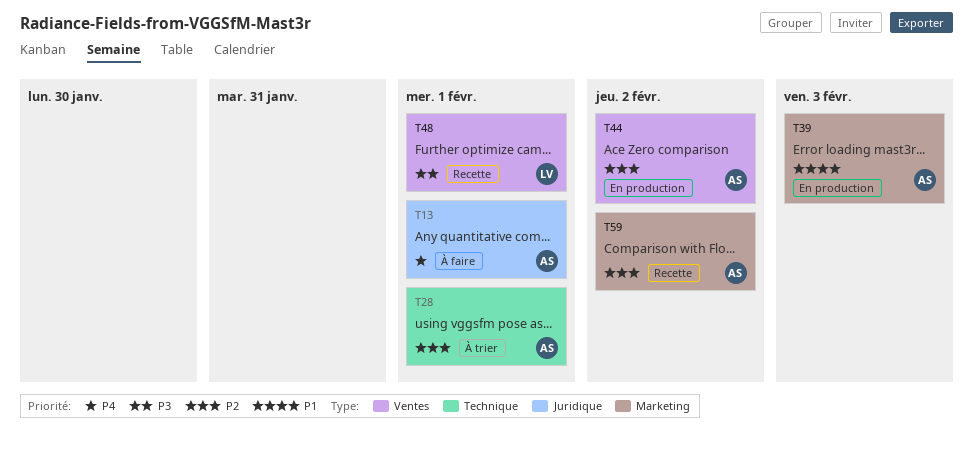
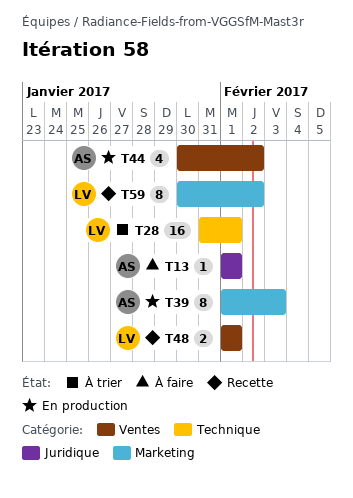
T28, owner: AS -> LV
T59, owner: AS -> LV

